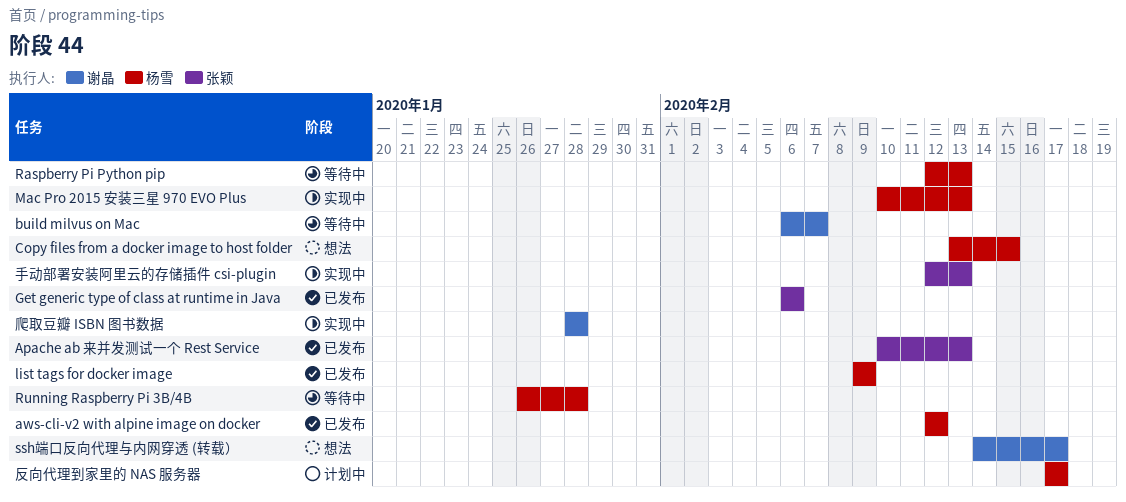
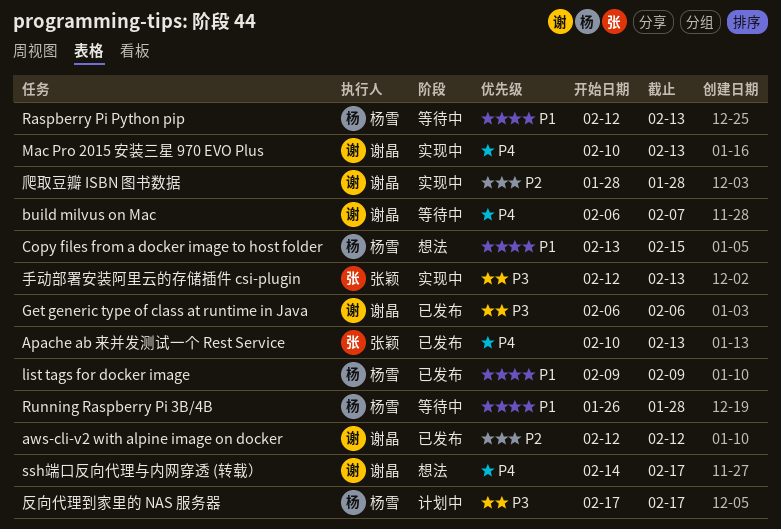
aws-cli-v2 with alpine image on docker, owner: 杨雪 -> 谢晶
Get generic type of class at runtime in Java, owner: 张颖 -> 谢晶
Mac Pro 2015 安装三星 970 EVO Plus, owner: 杨雪 -> 谢晶

